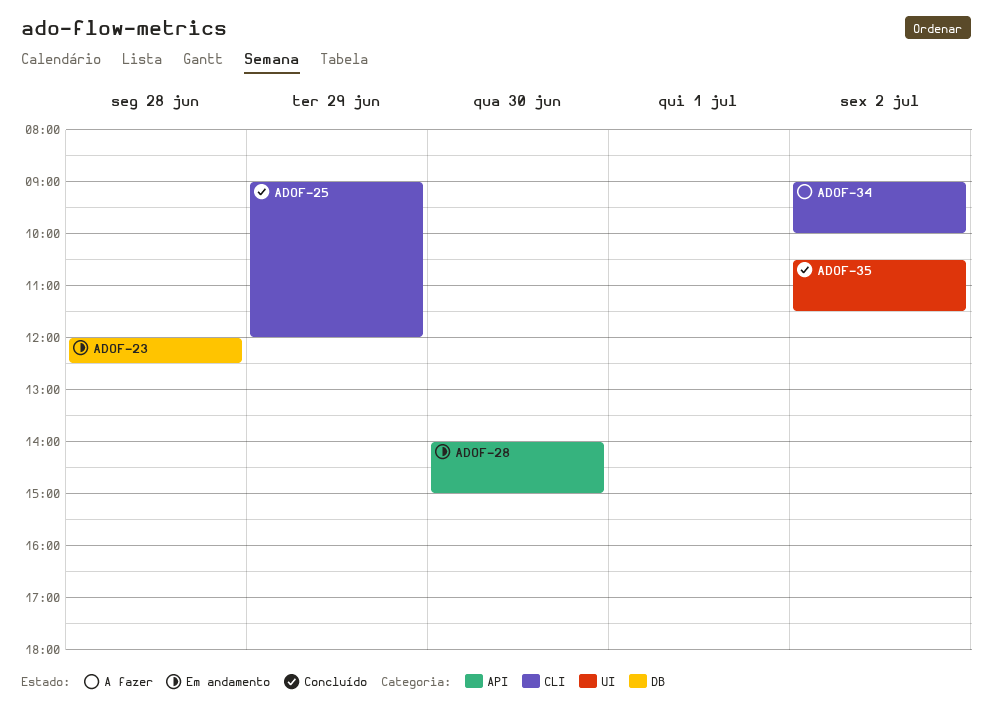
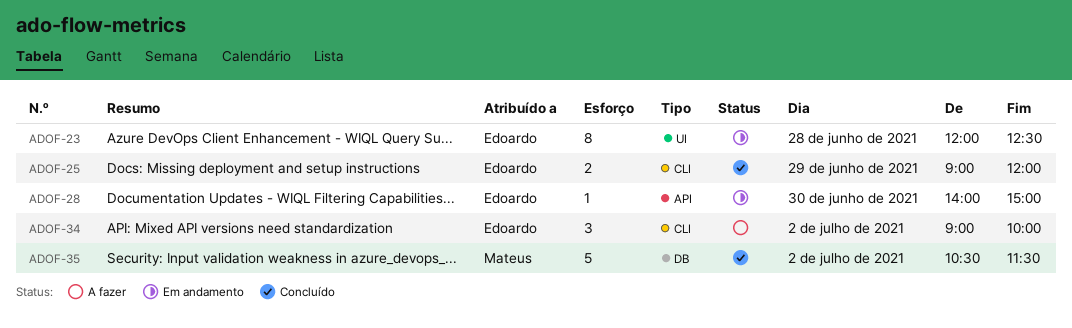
ADOF-23, label: DB -> UI
ADOF-35, label: UI -> DB

